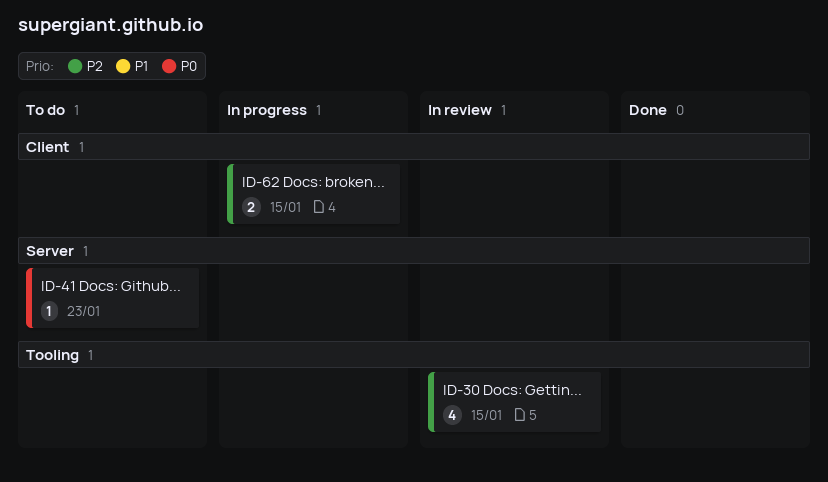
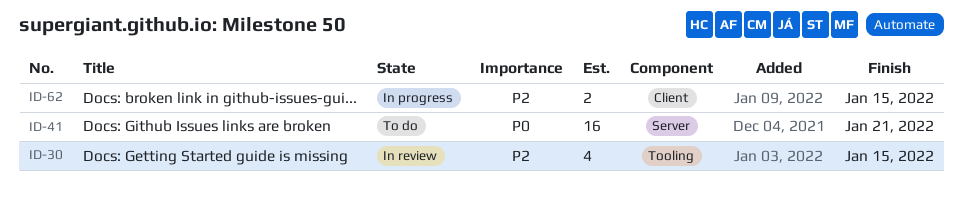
ID-41, estimate: 1 -> 16
ID-41, due: Jan 23 -> Jan 21

